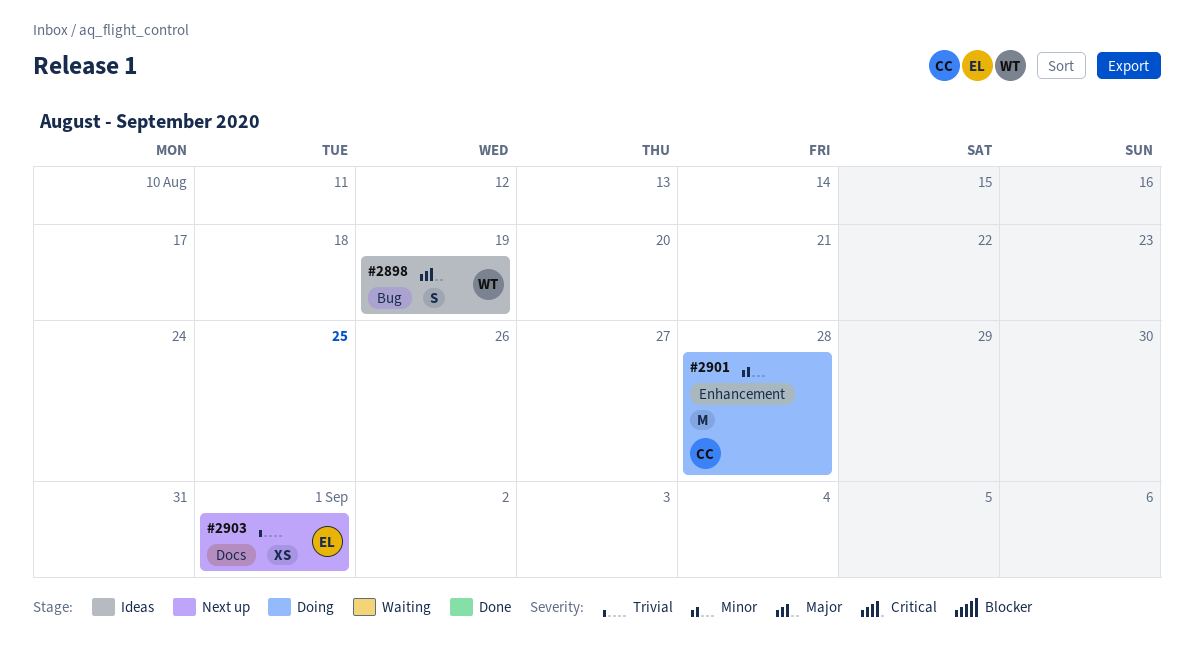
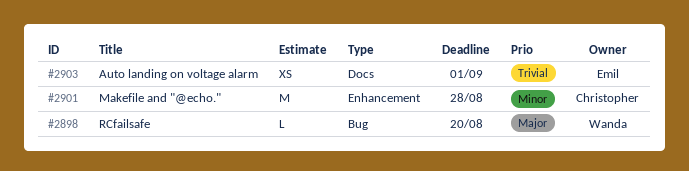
#2898, estimate: S -> L
#2898, due: Aug 19 -> Aug 20

